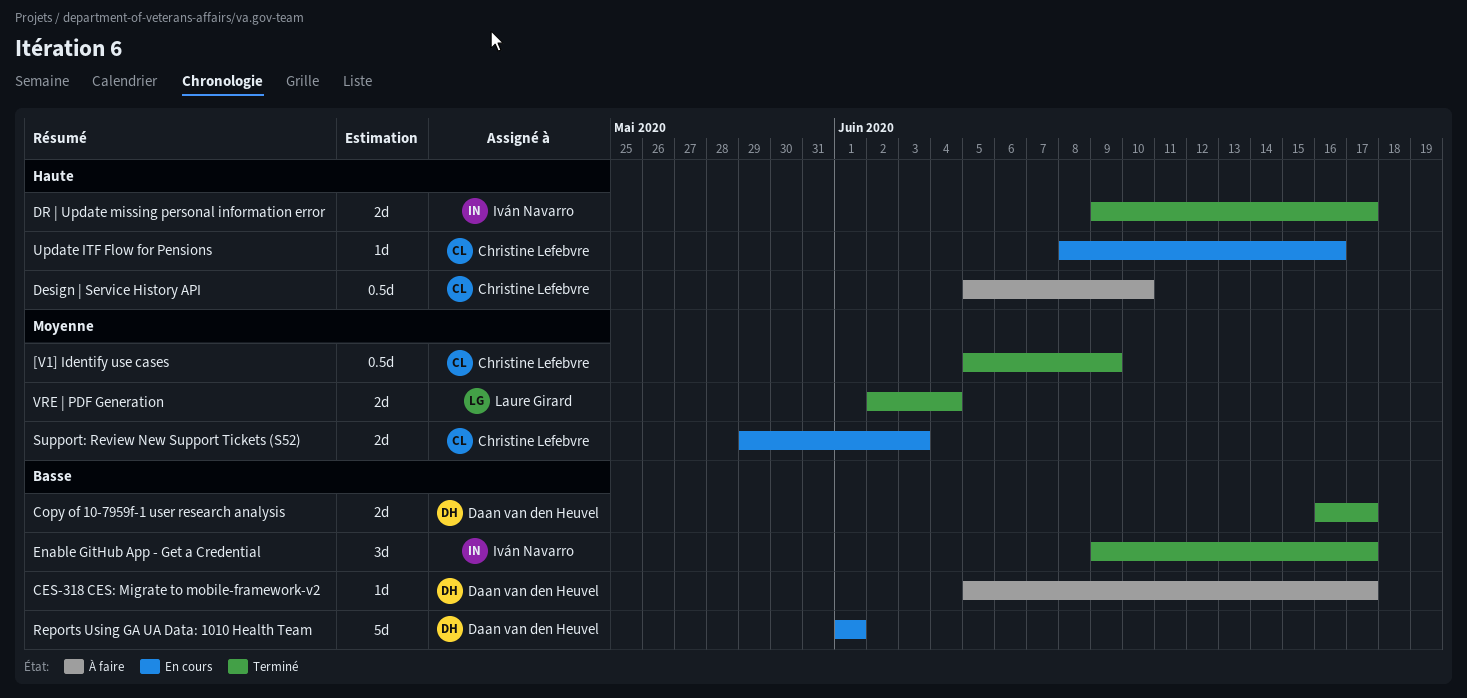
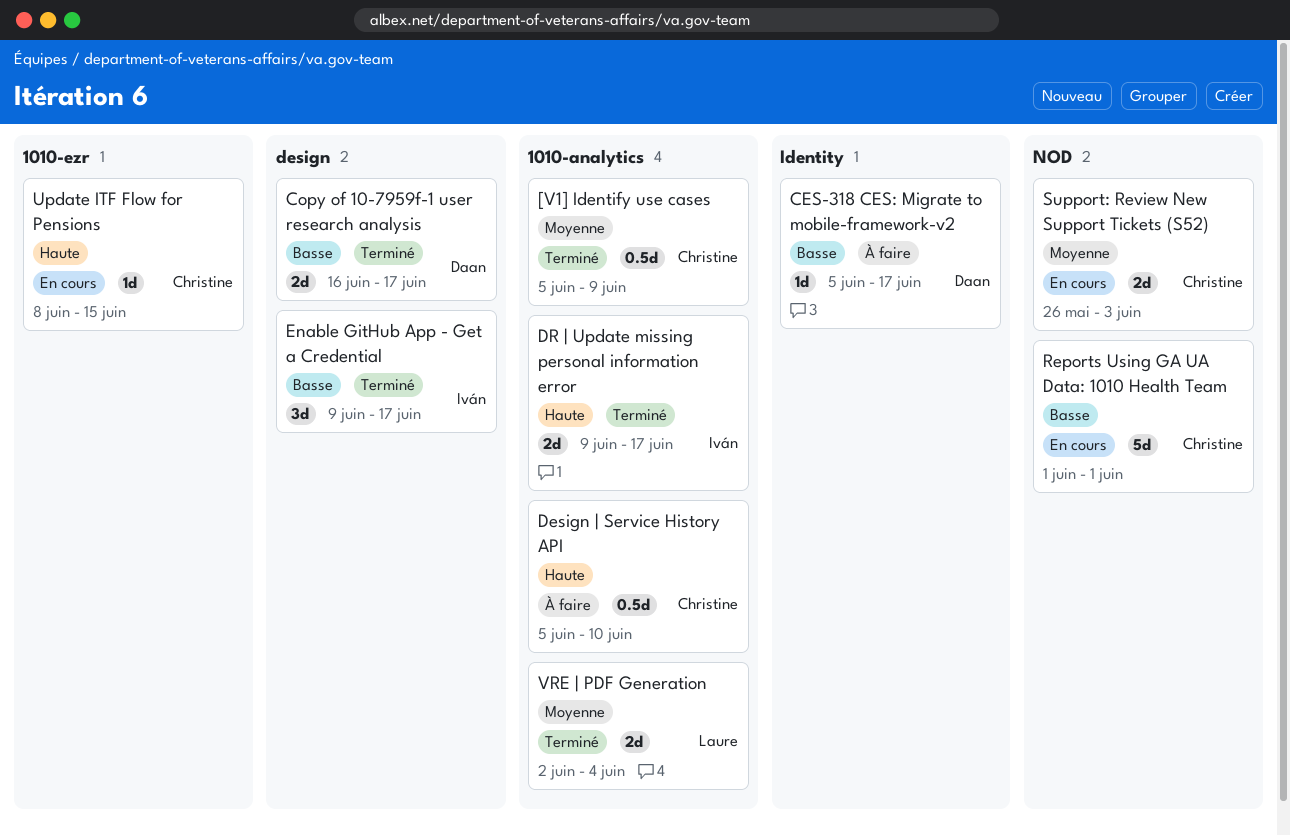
Reports Using GA UA Data: 1010 Health Team, owner: Daan van den Heuvel -> Christine Lefebvre
Support: Review New Support Tickets (S52), start: May 29 -> May 26
Update ITF Flow for Pensions, due: Jun 16 -> Jun 15

